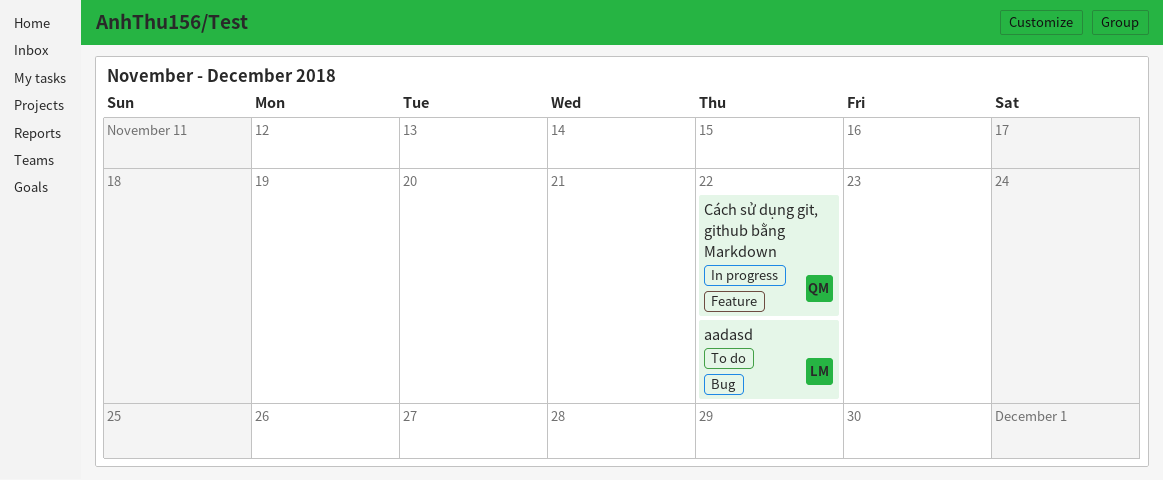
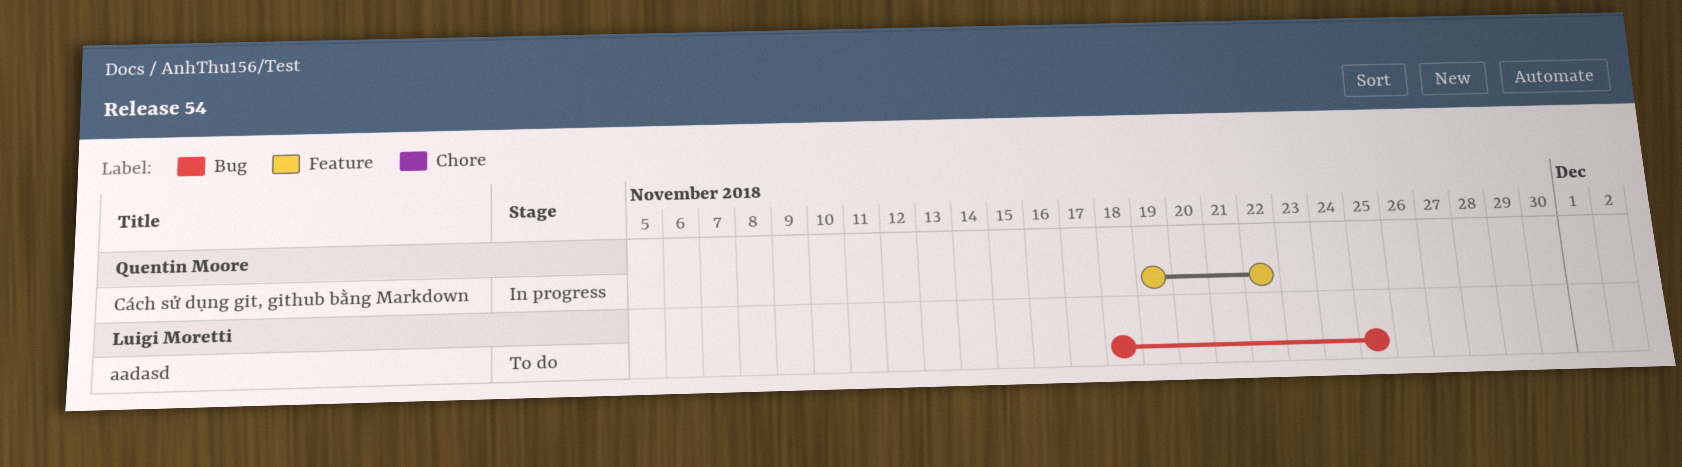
aadasd, due: Nov 22 -> Nov 25

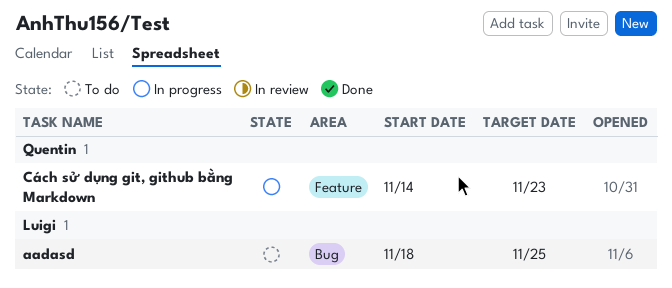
Cách sử dụng git, github bằng Markdown, start: Nov 19 -> Nov 14
Cách sử dụng git, github bằng Markdown, due: Nov 22 -> Nov 23

